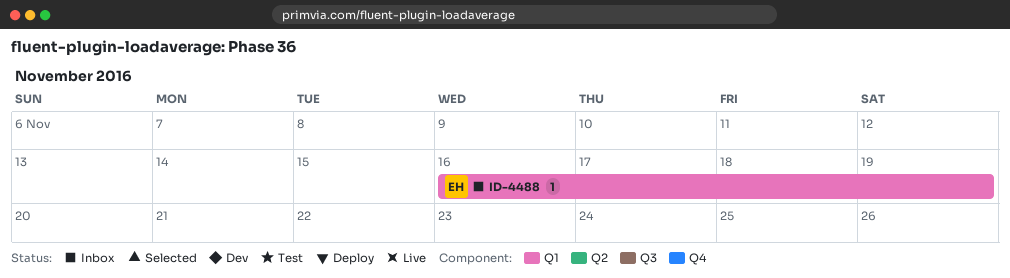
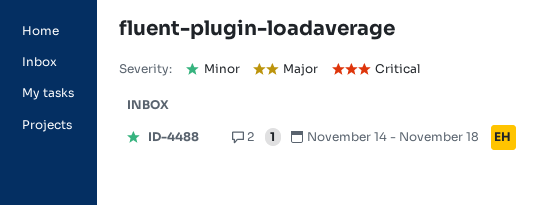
ID-4488, start: Nov 16 -> Nov 14
ID-4488, due: Nov 19 -> Nov 18

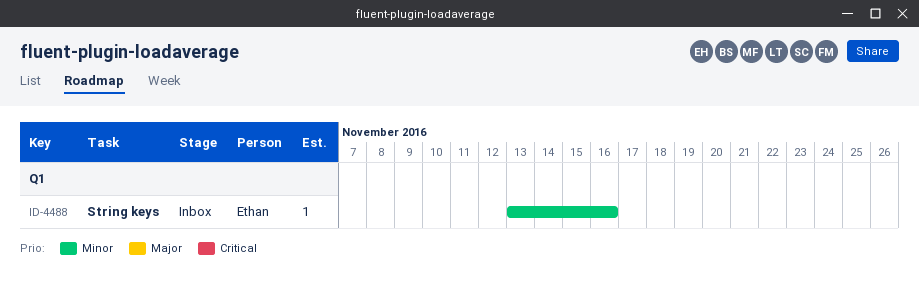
ID-4488, start: Nov 14 -> Nov 13
ID-4488, due: Nov 18 -> Nov 16

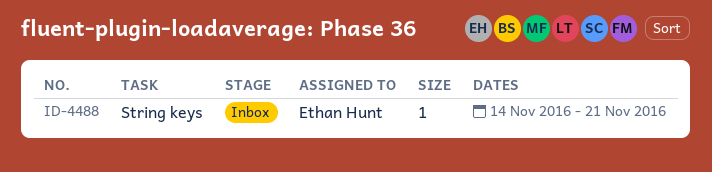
ID-4488, start: Nov 13 -> Nov 14
ID-4488, due: Nov 16 -> Nov 21

